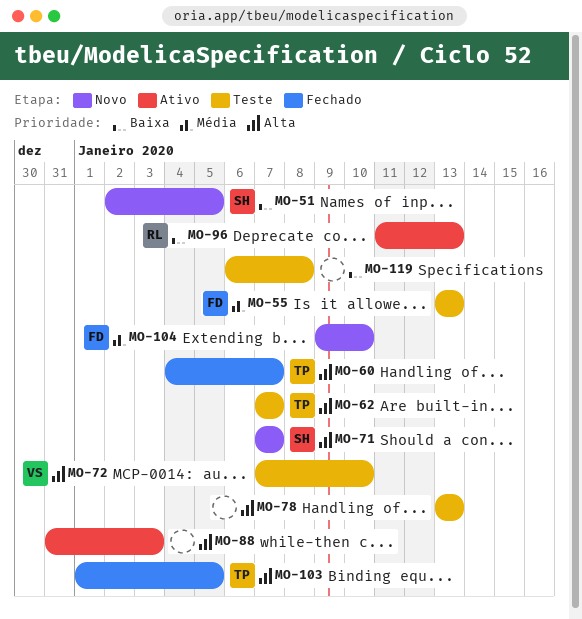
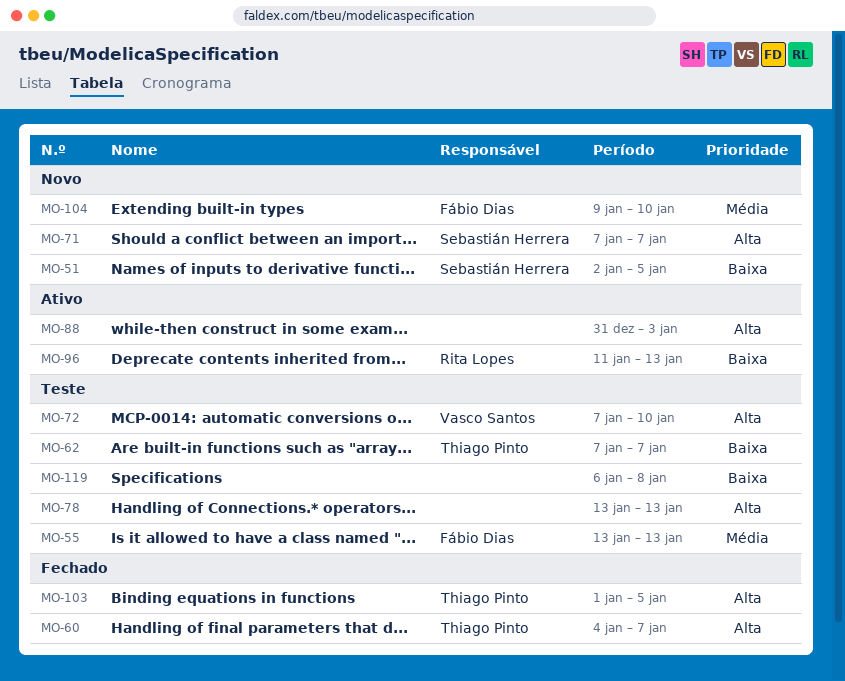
MO-62, priority: Alta -> Baixa

